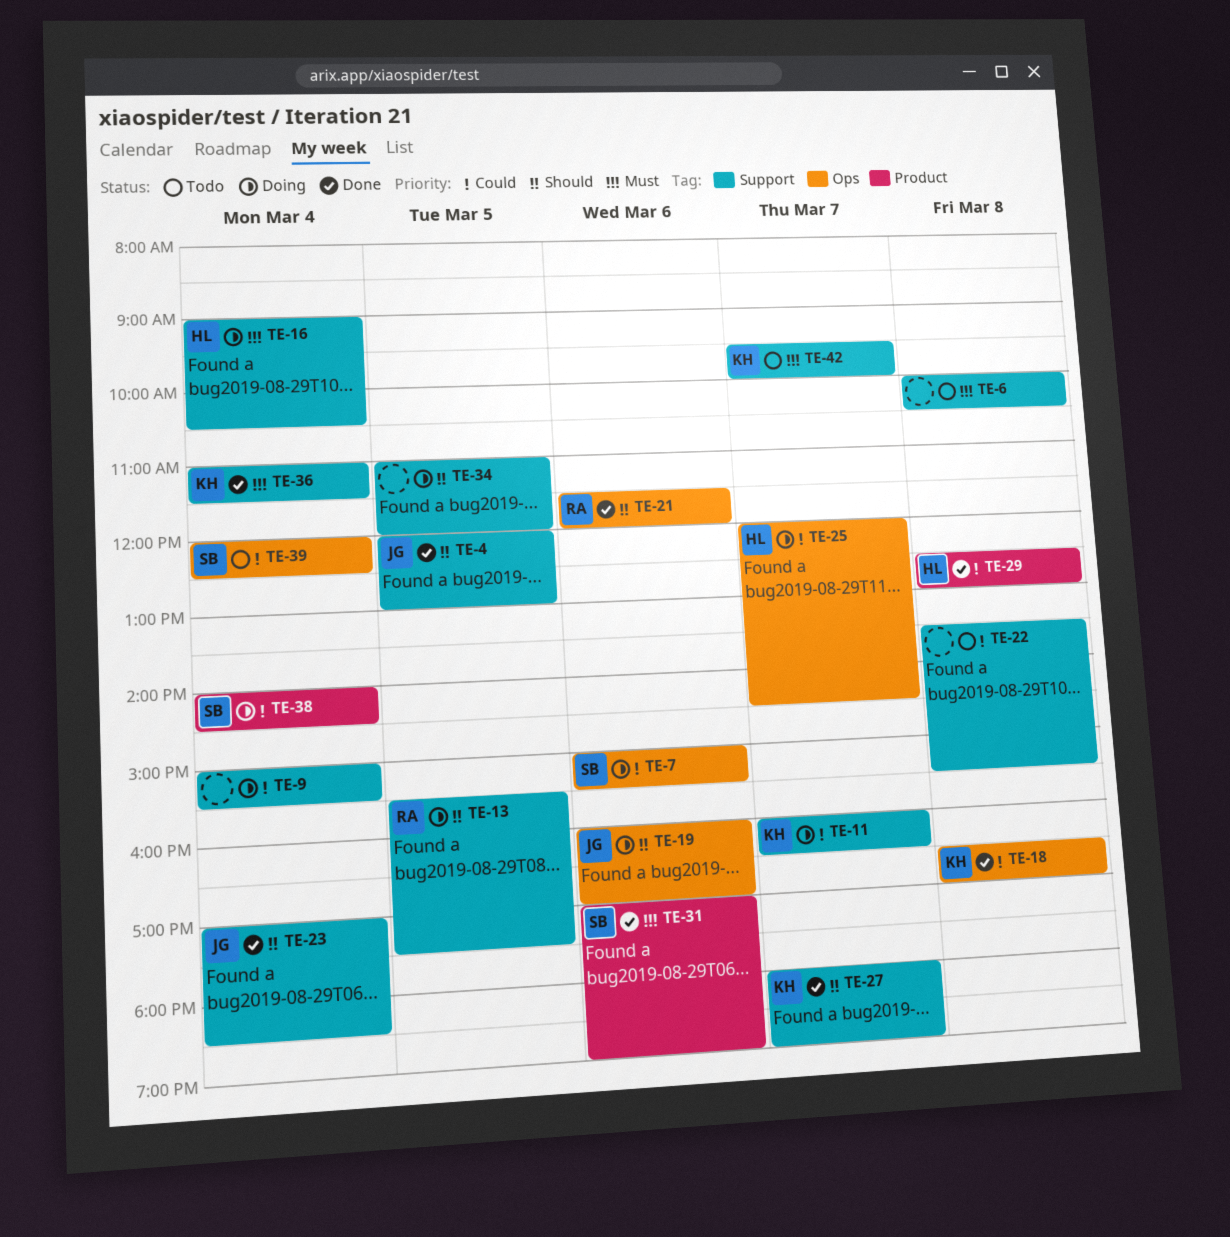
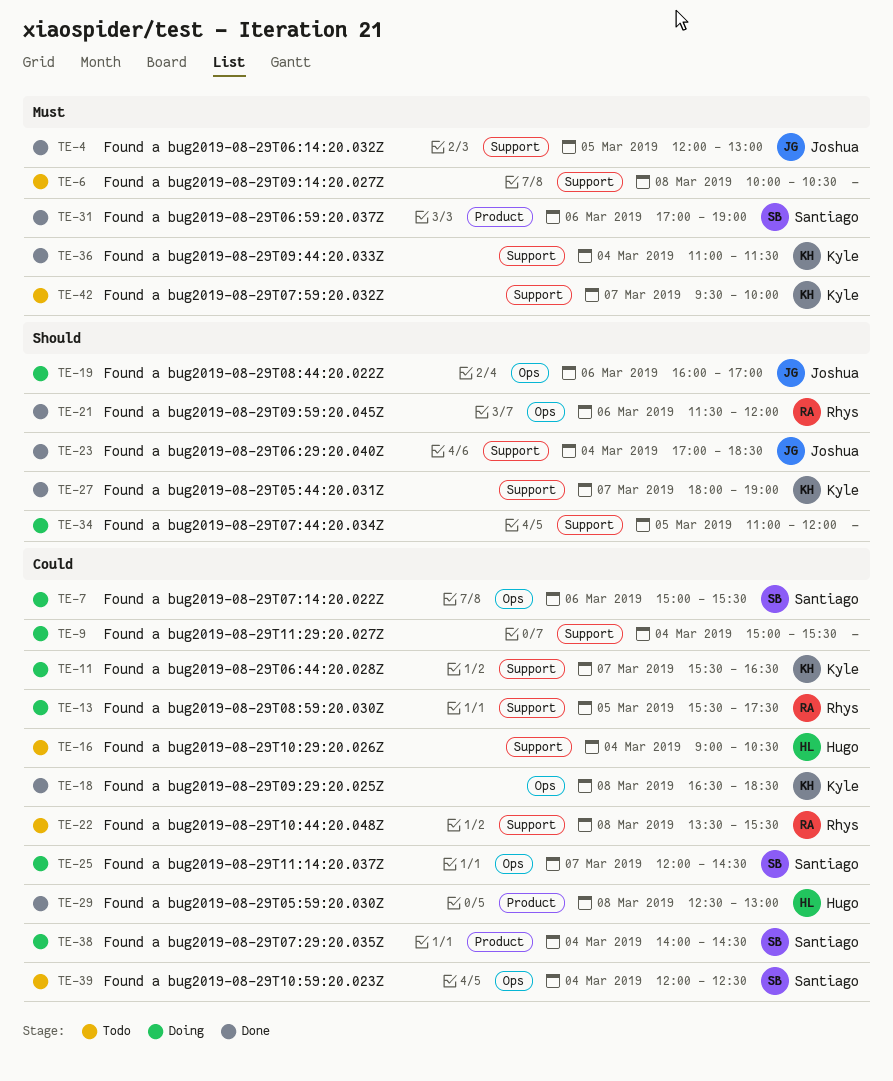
TE-4, priority: Should -> Must
TE-11, begins: 16:00 -> 15:30
TE-13, priority: Should -> Could
TE-16, status: Doing -> Todo
TE-16, priority: Must -> Could
TE-18, ends: 17:00 -> 18:30
TE-22, owner: none -> Rhys
TE-25, owner: Hugo -> Santiago

